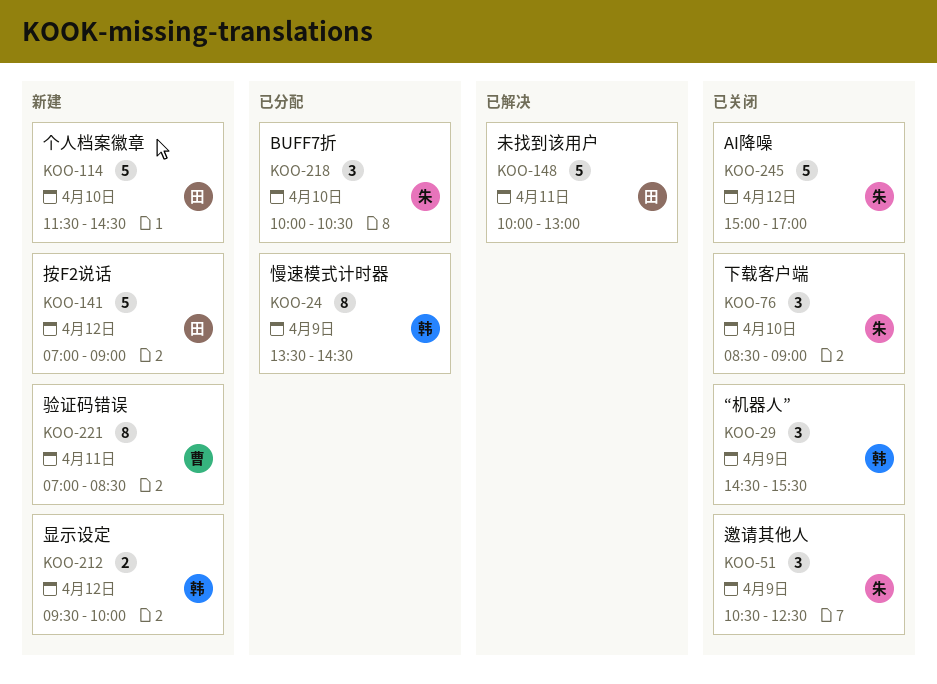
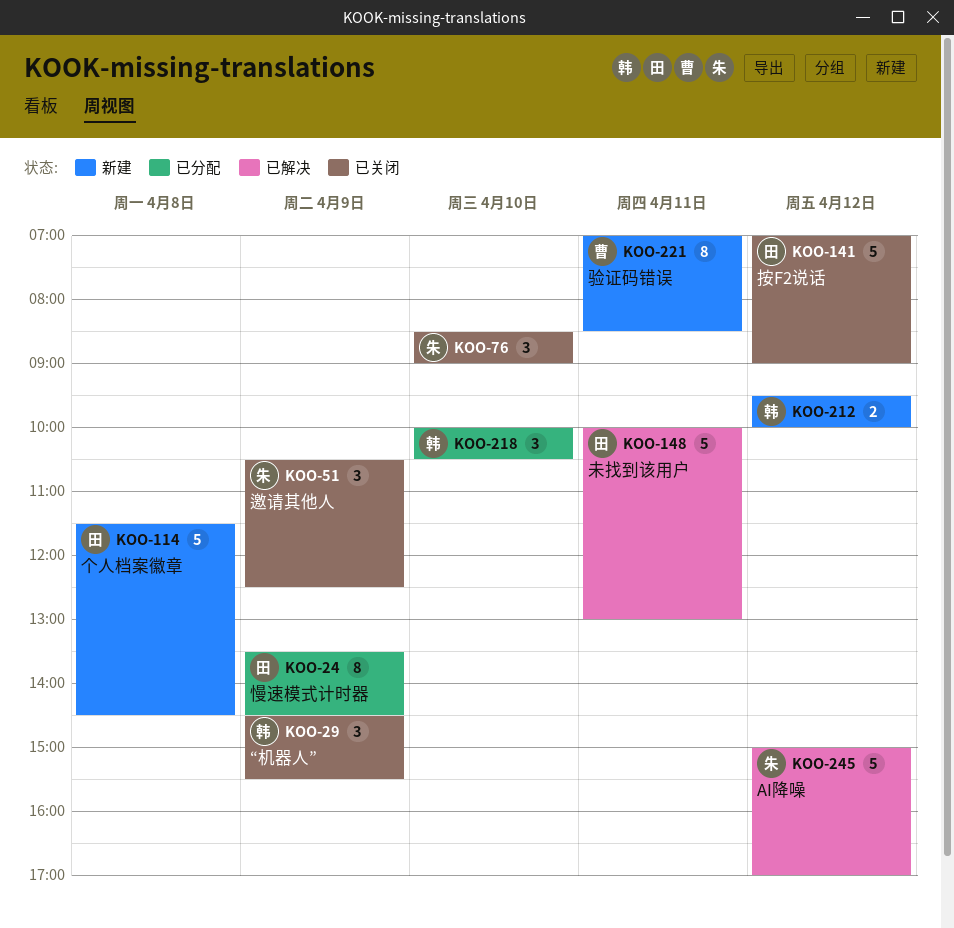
KOO-24, owner: 韩 -> 田
KOO-114, day: Apr 10 -> Apr 8
KOO-141, status: 新建 -> 已关闭
KOO-218, owner: 朱 -> 韩
KOO-245, status: 已关闭 -> 已解决

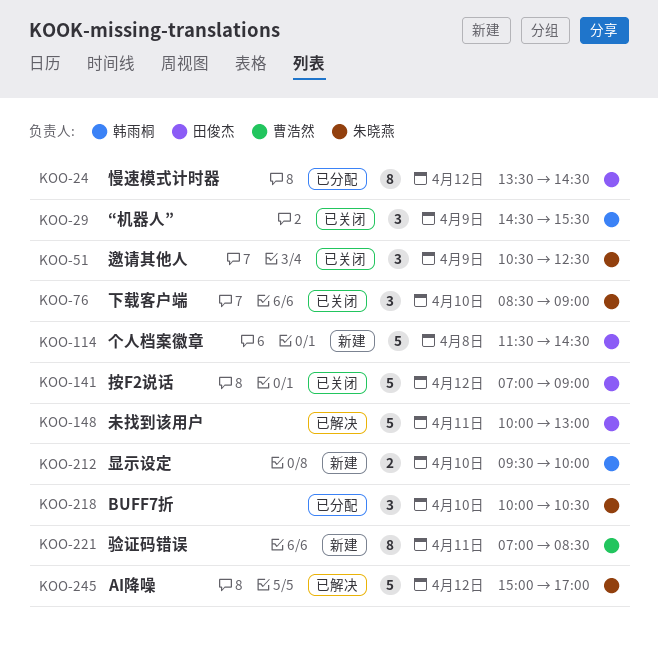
KOO-24, day: Apr 9 -> Apr 12
KOO-212, day: Apr 12 -> Apr 10
KOO-218, owner: 韩雨桐 -> 朱晓燕

